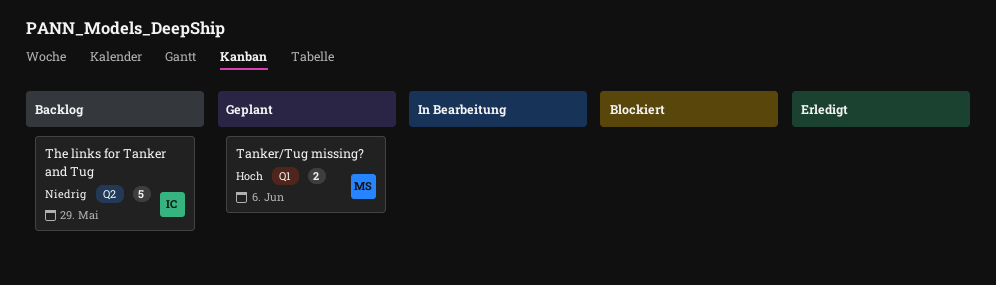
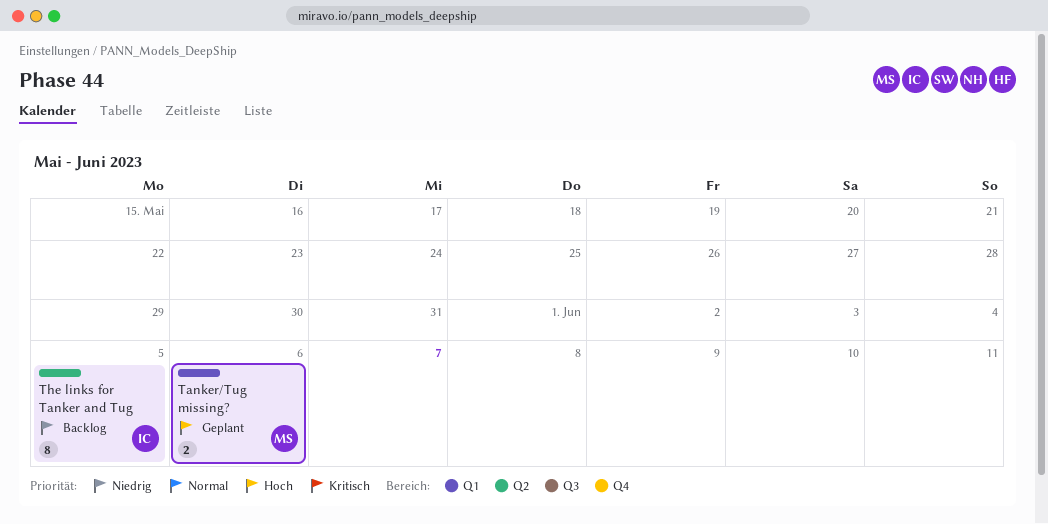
The links for Tanker and Tug, estimate: 5 -> 8
The links for Tanker and Tug, due: May 29 -> Jun 5

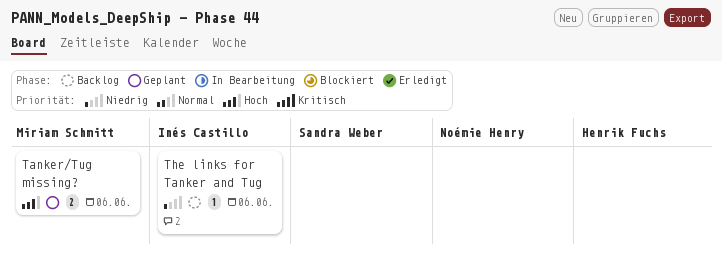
The links for Tanker and Tug, estimate: 8 -> 1
The links for Tanker and Tug, due: Jun 5 -> Jun 6

